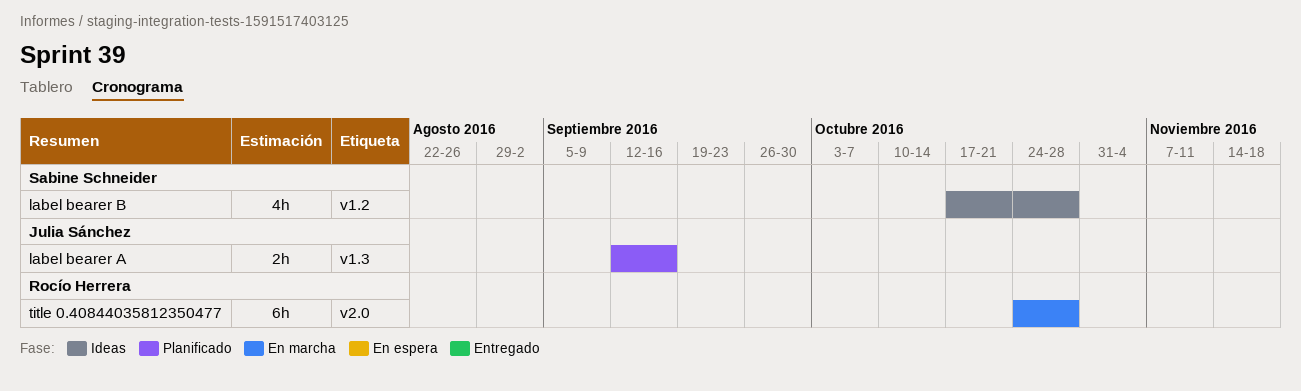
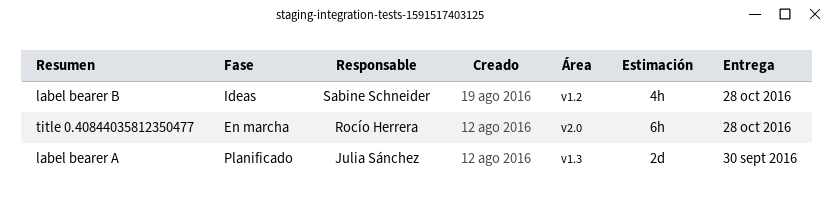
label bearer A, estimate: 2h -> 2d
label bearer A, due: Sep 16 -> Sep 30

